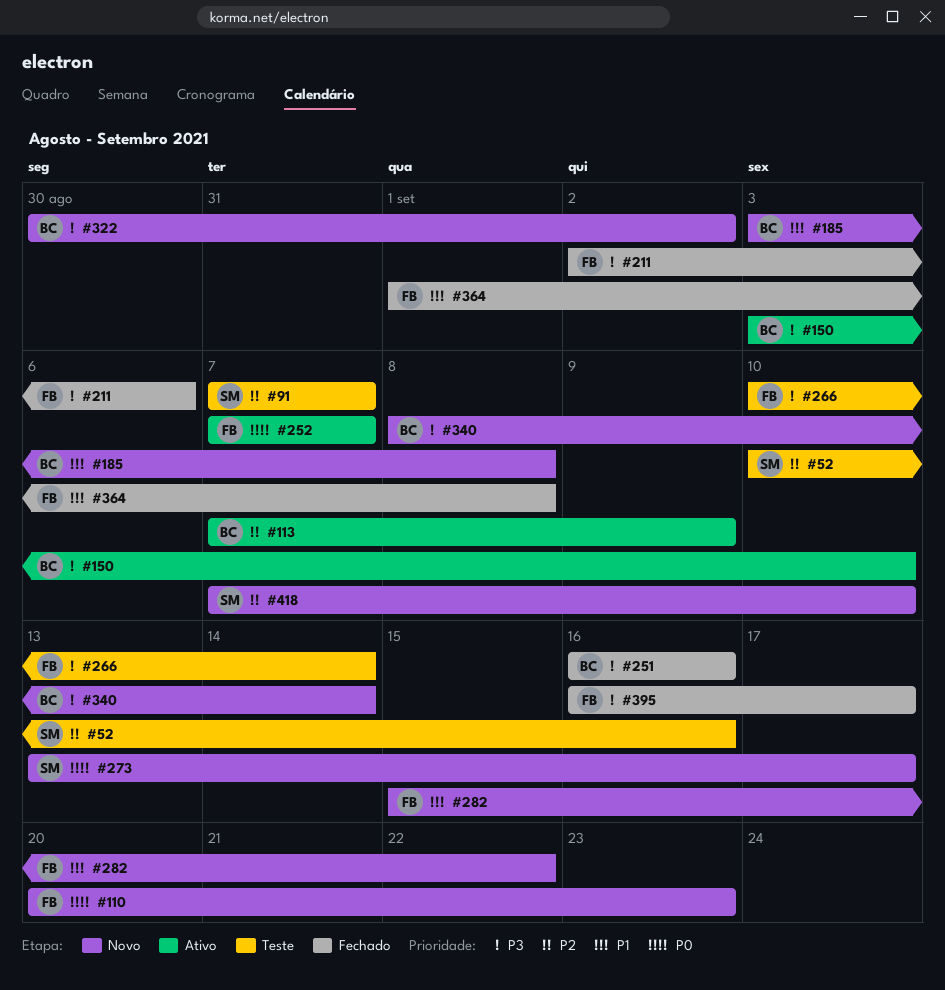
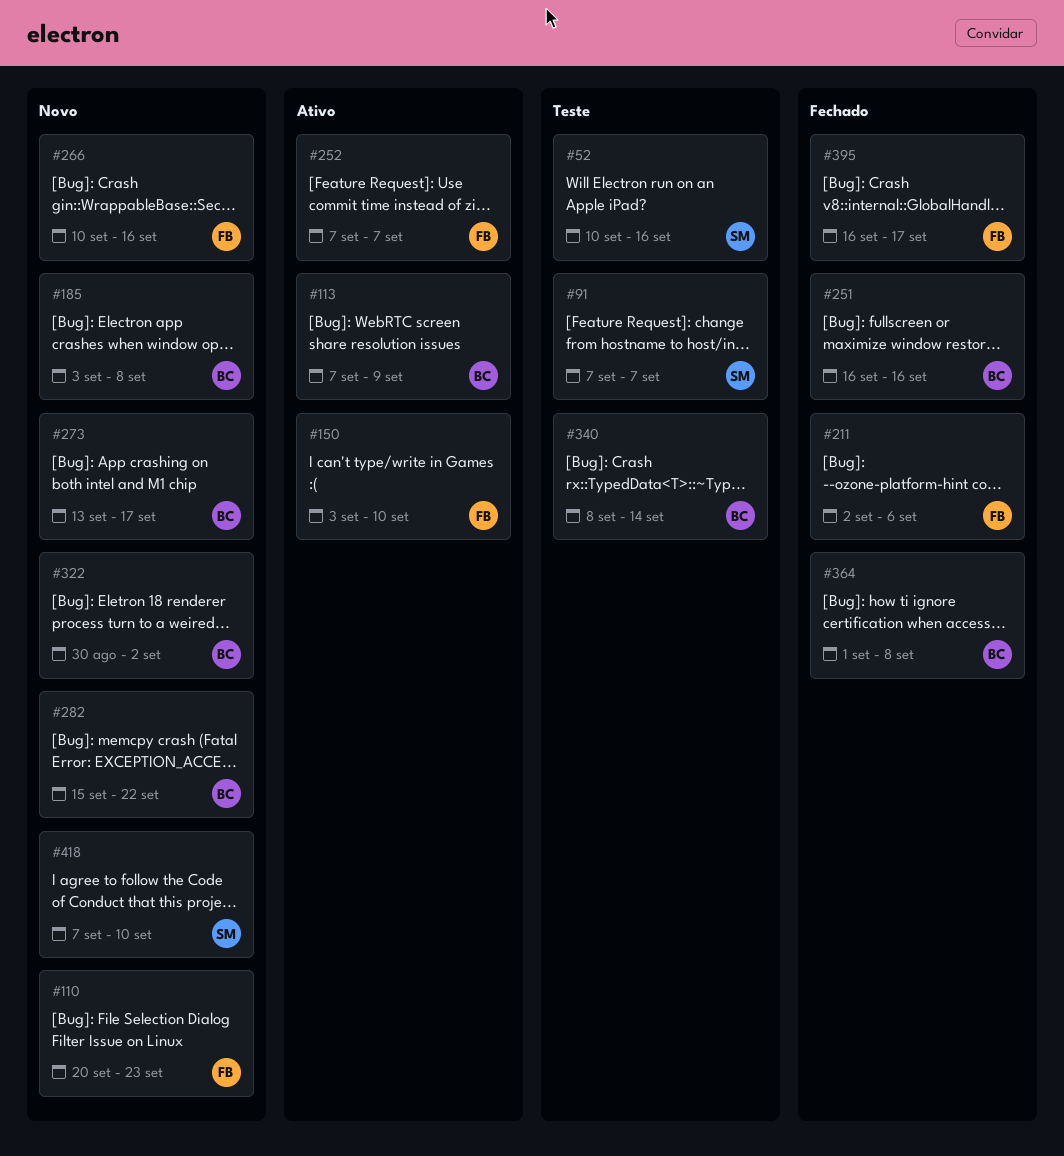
#150, owner: BC -> FB
#266, status: Teste -> Novo
#266, due: Sep 14 -> Sep 16
#273, owner: SM -> BC
#282, owner: FB -> BC
#340, status: Novo -> Teste
#364, owner: FB -> BC

